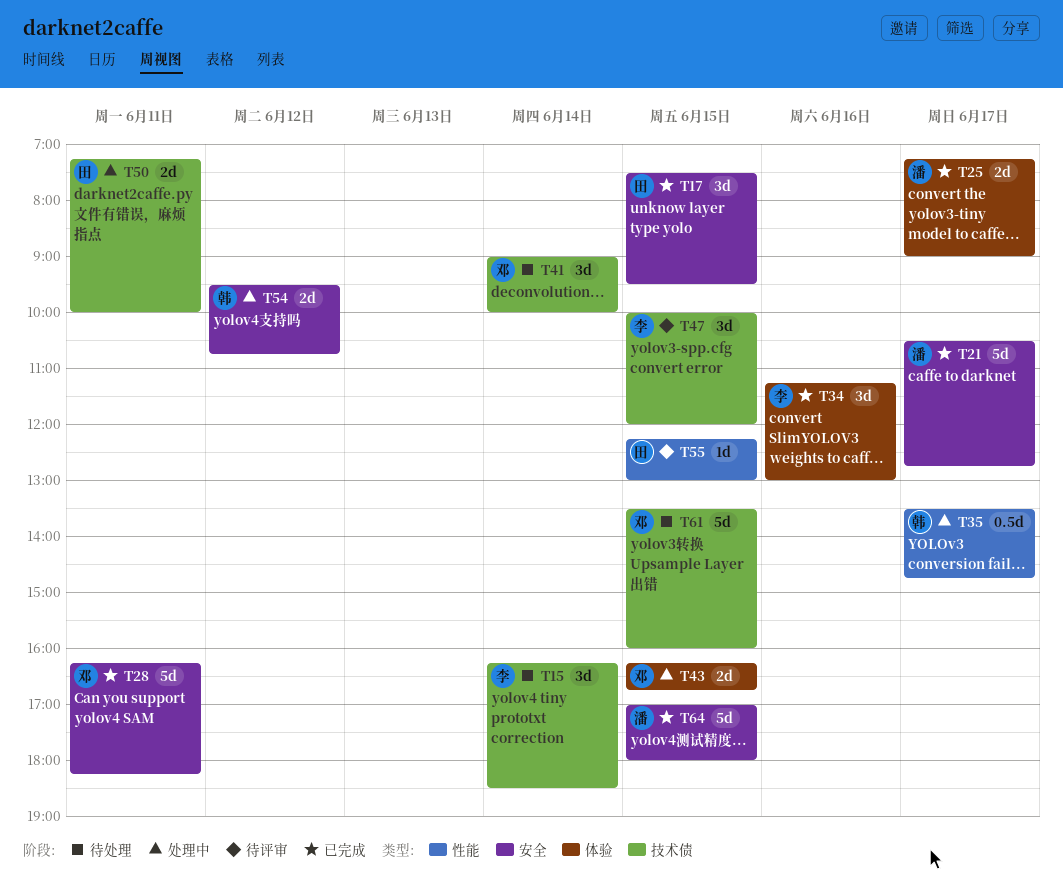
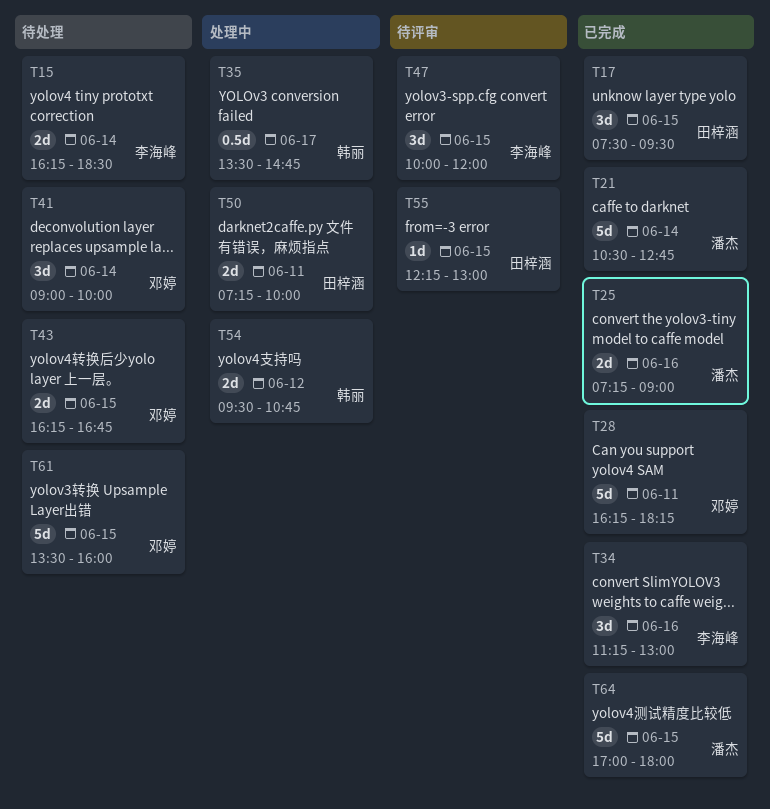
T15, estimate: 3d -> 2d
T21, day: Jun 17 -> Jun 14
T25, day: Jun 17 -> Jun 16
T43, status: 处理中 -> 待处理

